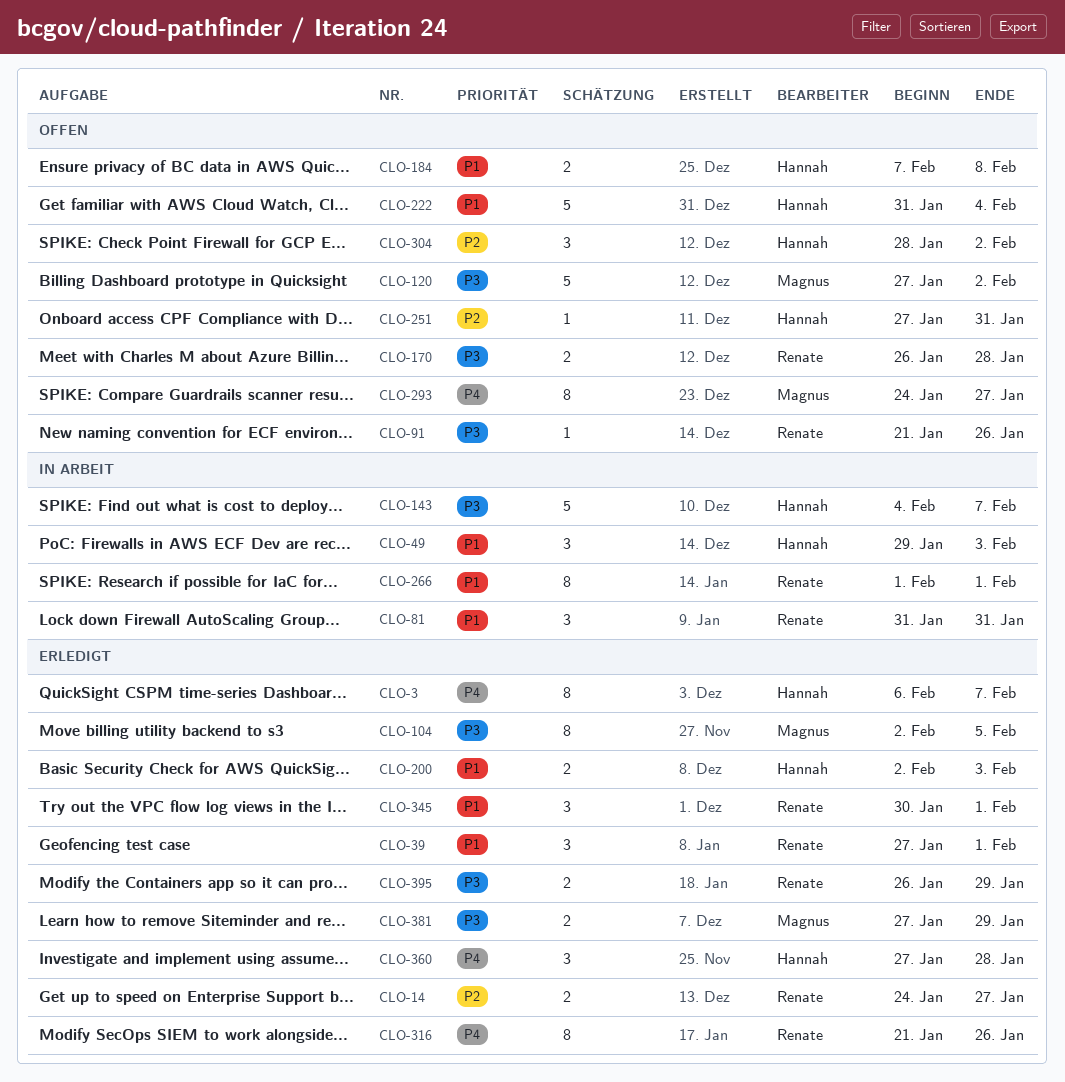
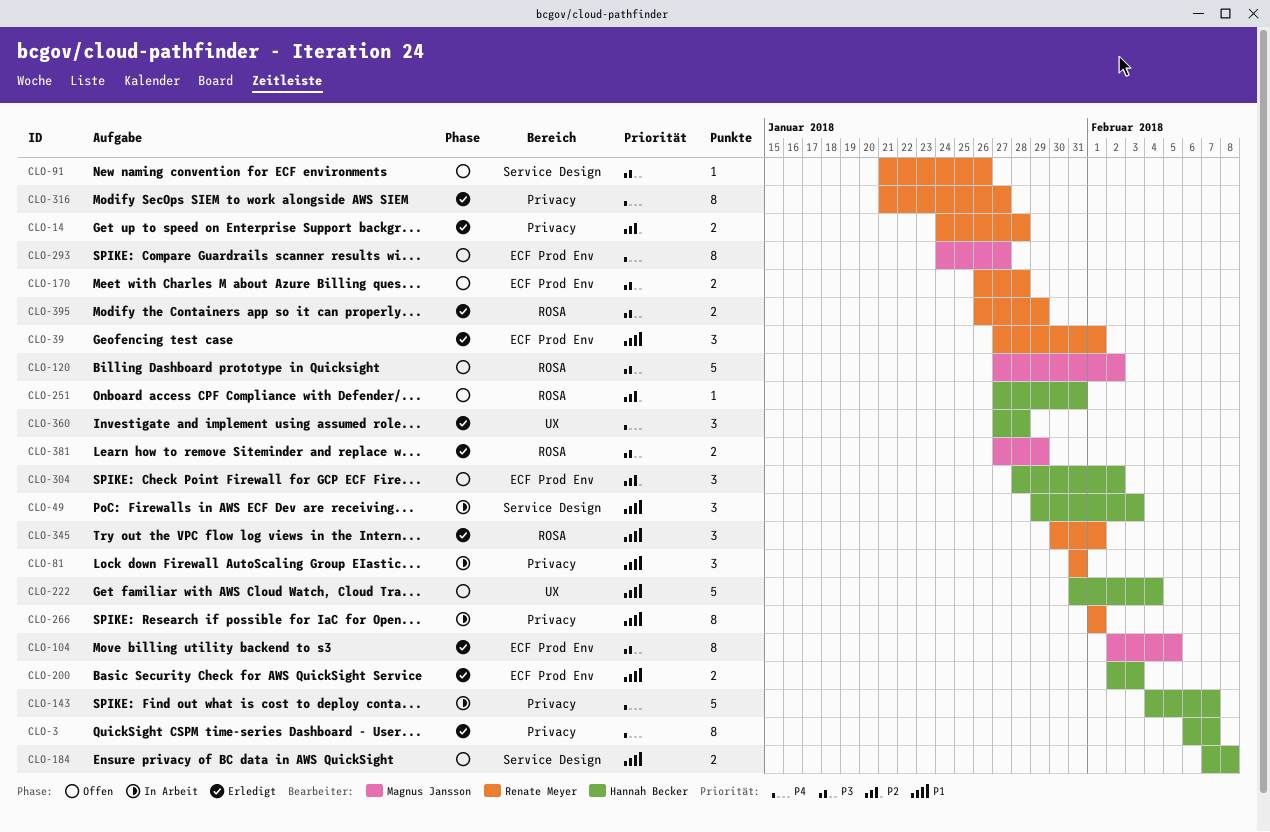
CLO-14, due: Jan 27 -> Jan 28
CLO-143, priority: P3 -> P4
CLO-316, due: Jan 26 -> Jan 27

